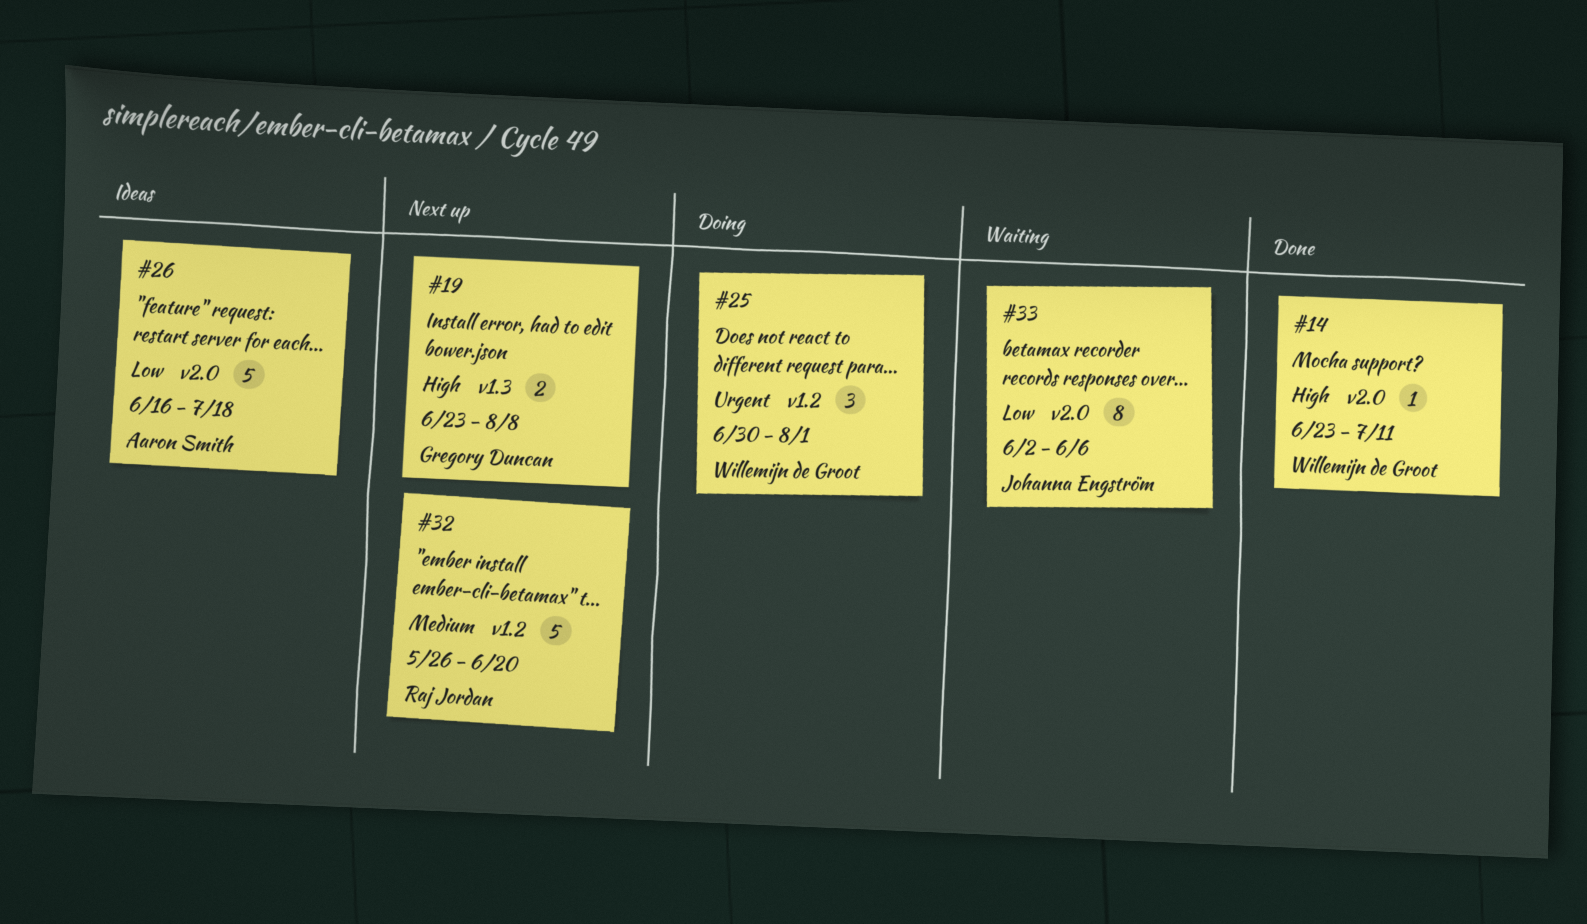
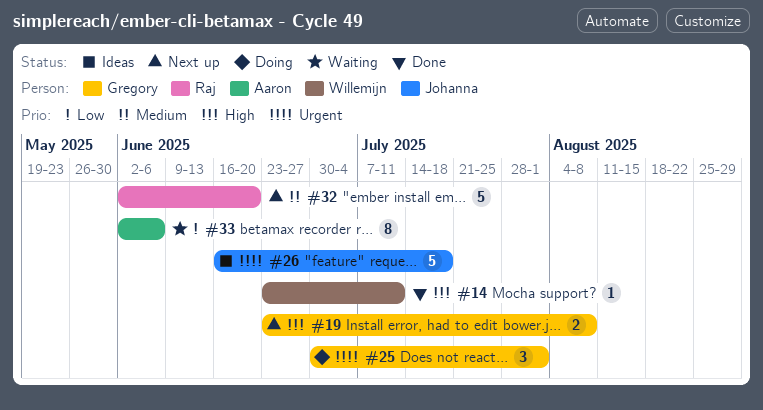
#25, owner: Willemijn de Groot -> Gregory Duncan
#26, owner: Aaron Smith -> Johanna Engström
#26, priority: Low -> Urgent
#32, start: May 26 -> Jun 2
#33, owner: Johanna Engström -> Aaron Smith

